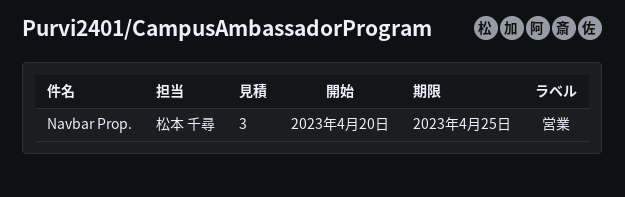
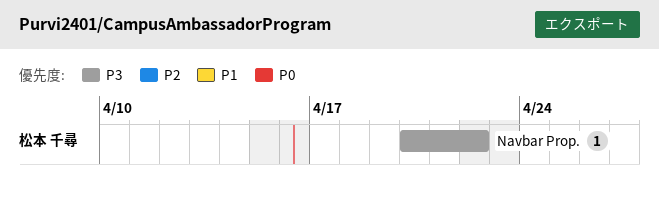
Navbar Prop., estimate: 3 -> 1
Navbar Prop., due: Apr 25 -> Apr 22

